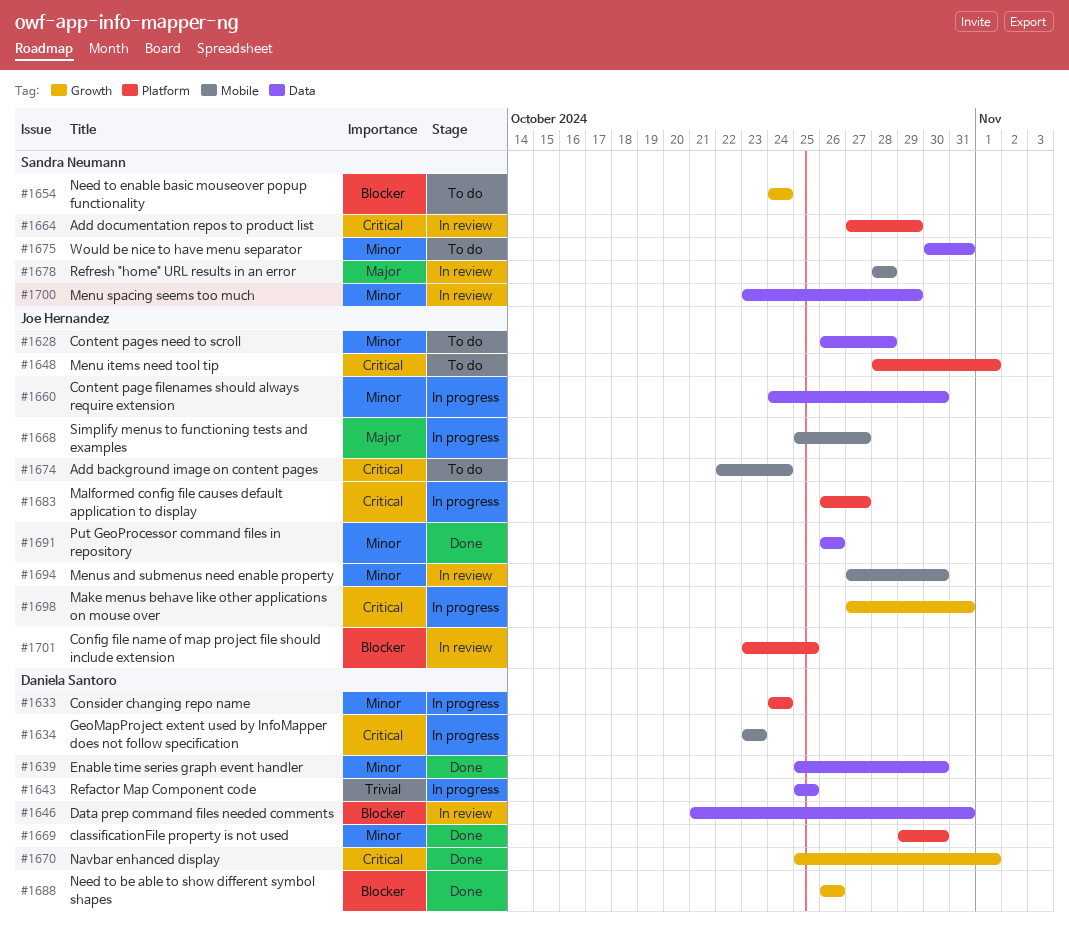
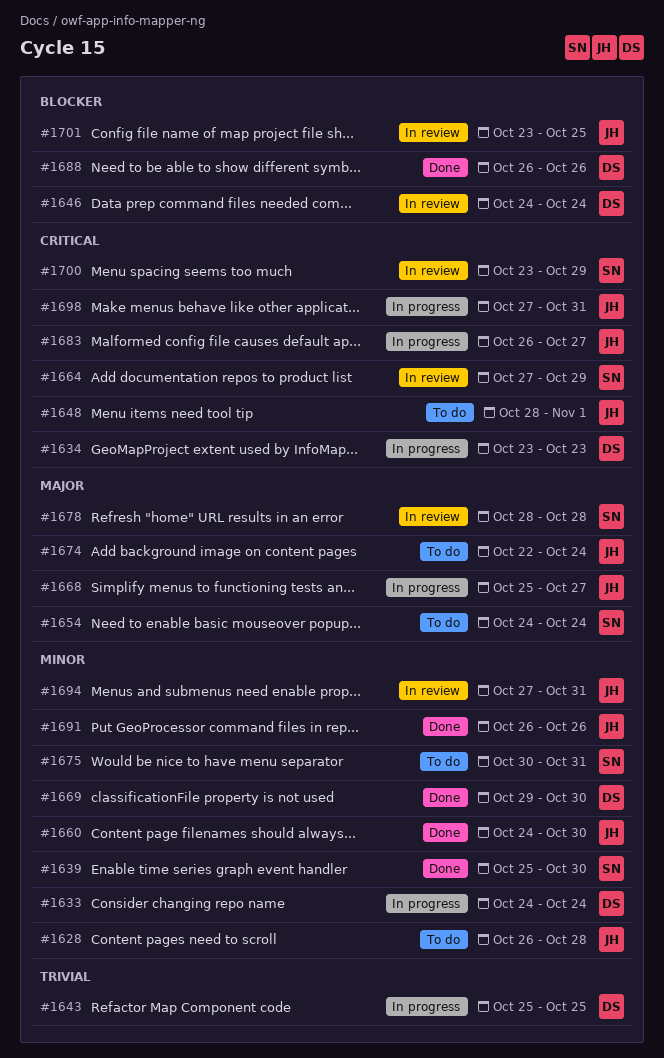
#1639, owner: Daniela Santoro -> Sandra Neumann
#1646, start: Oct 21 -> Oct 24
#1646, due: Oct 31 -> Oct 24
#1654, priority: Blocker -> Major
#1660, status: In progress -> Done
#1670: present -> none
#1674, priority: Critical -> Major
#1694, due: Oct 30 -> Oct 31
#1700, priority: Minor -> Critical

